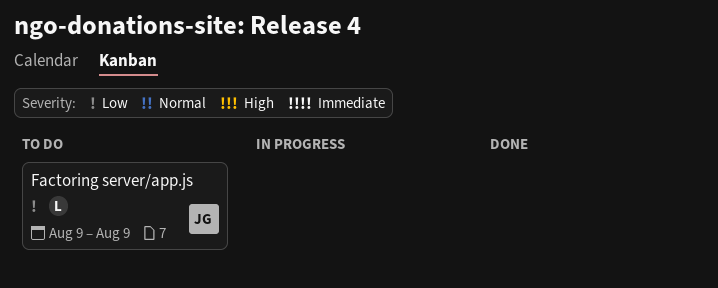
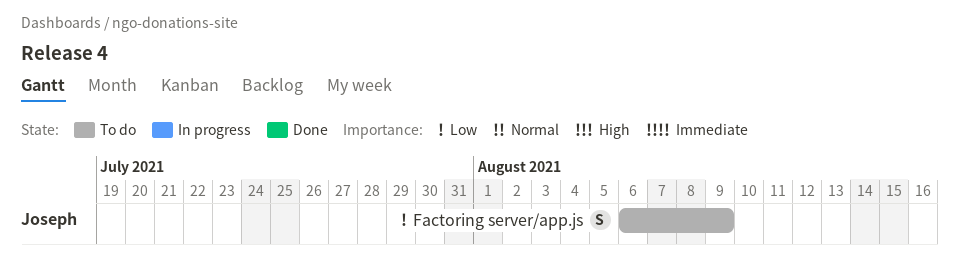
Factoring server/app.js, estimate: L -> S
Factoring server/app.js, start: Aug 9 -> Aug 6

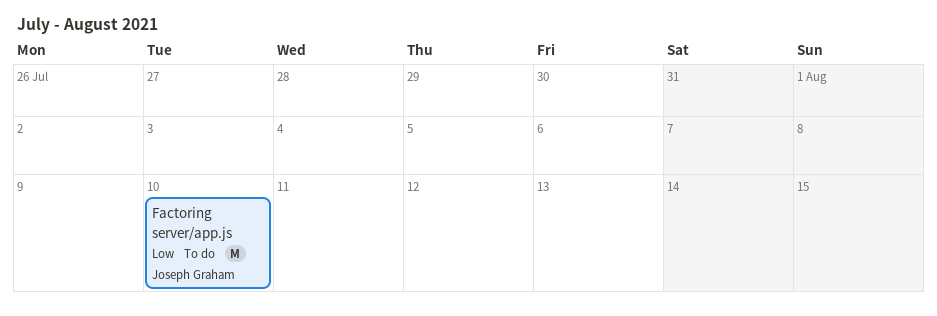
Factoring server/app.js, estimate: S -> M
Factoring server/app.js, due: Aug 9 -> Aug 10

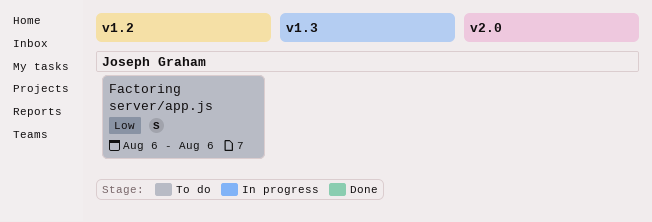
Factoring server/app.js, estimate: M -> S
Factoring server/app.js, due: Aug 10 -> Aug 6

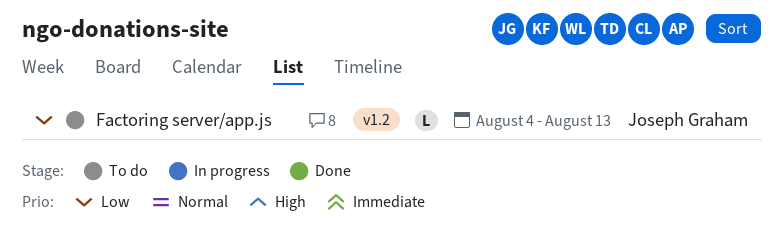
Factoring server/app.js, estimate: S -> L
Factoring server/app.js, start: Aug 6 -> Aug 4
Factoring server/app.js, due: Aug 6 -> Aug 13

